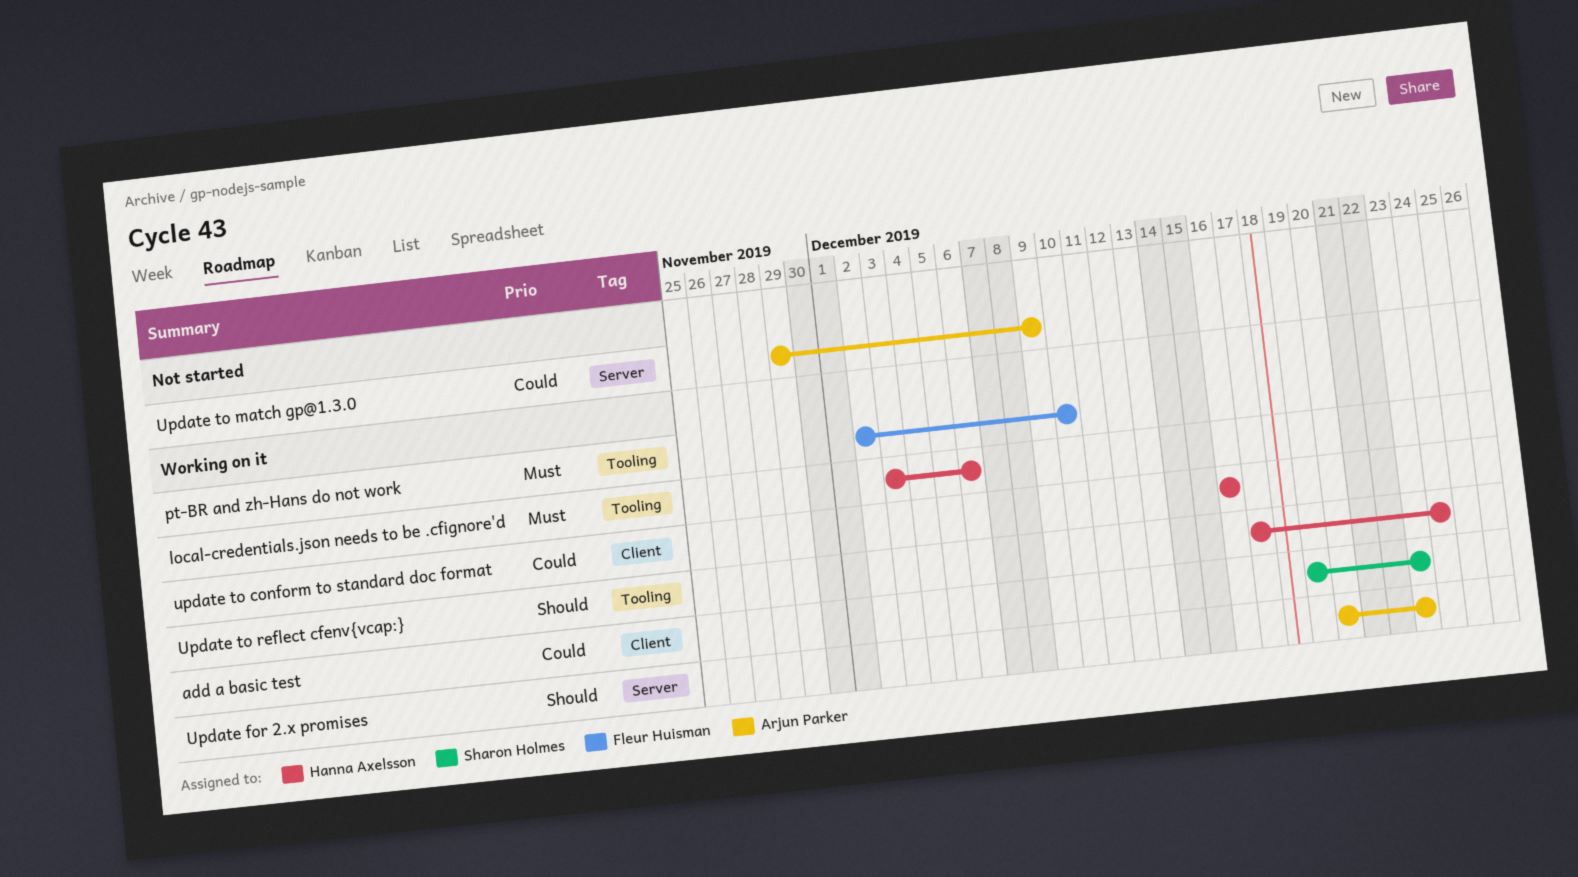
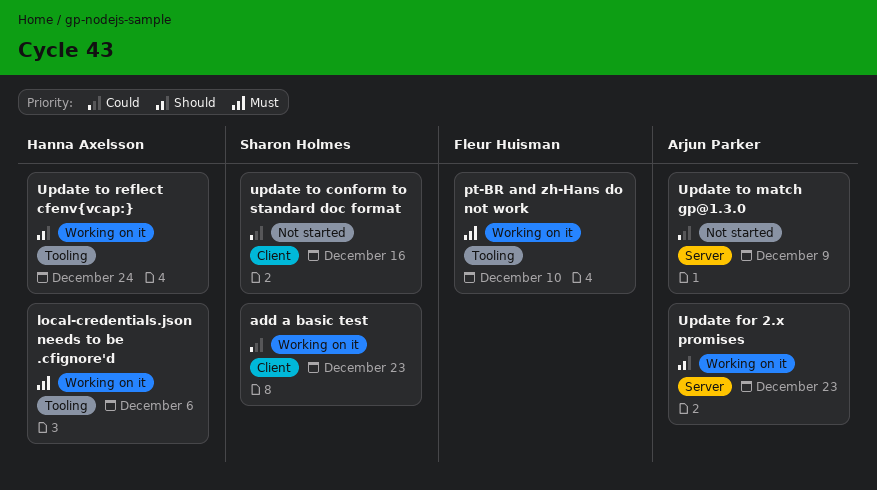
update to conform to standard doc format, status: Working on it -> Not started
update to conform to standard doc format, owner: Hanna Axelsson -> Sharon Holmes

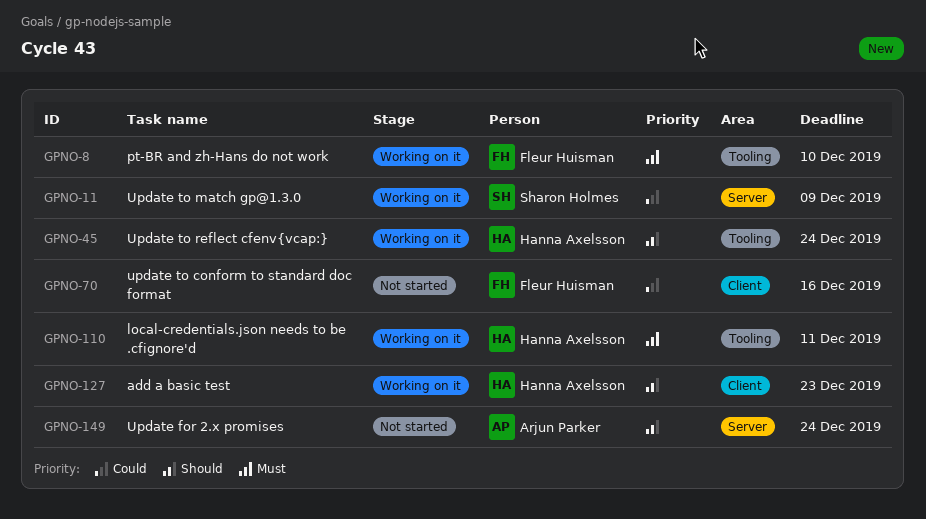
add a basic test, owner: Sharon Holmes -> Hanna Axelsson
add a basic test, priority: Could -> Should
local-credentials.json needs to be .cfignore'd, due: Dec 6 -> Dec 11
Update for 2.x promises, status: Working on it -> Not started
Update for 2.x promises, due: Dec 23 -> Dec 24
update to conform to standard doc format, owner: Sharon Holmes -> Fleur Huisman
Update to match gp@1.3.0, status: Not started -> Working on it
Update to match gp@1.3.0, owner: Arjun Parker -> Sharon Holmes

